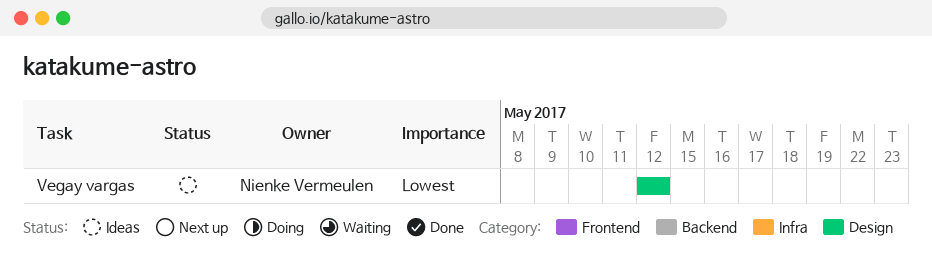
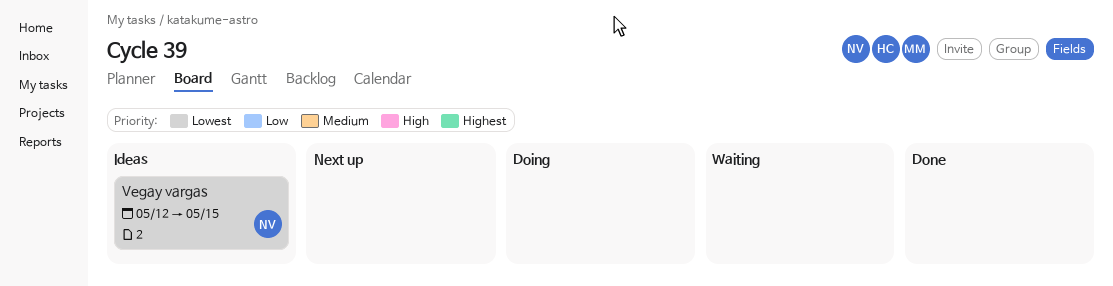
Vegay vargas, due: May 12 -> May 15

